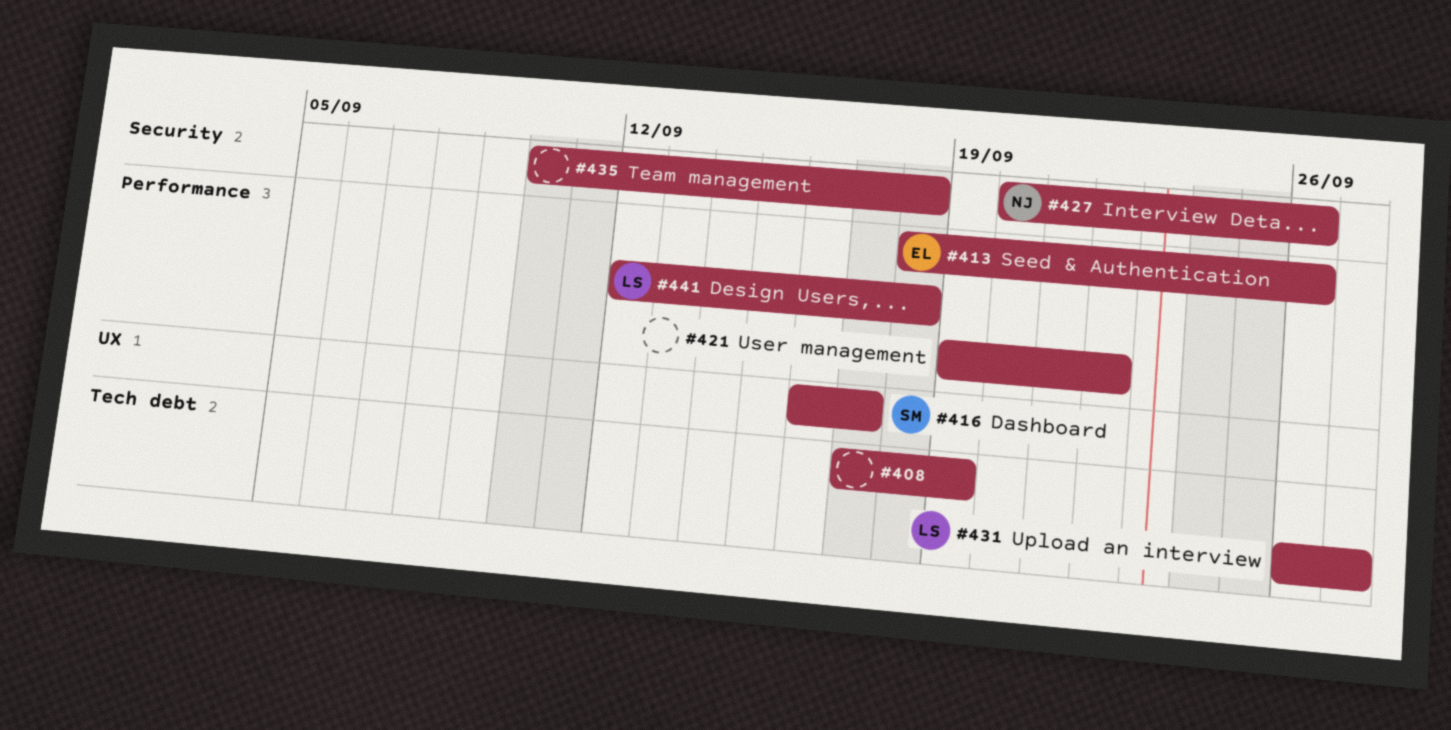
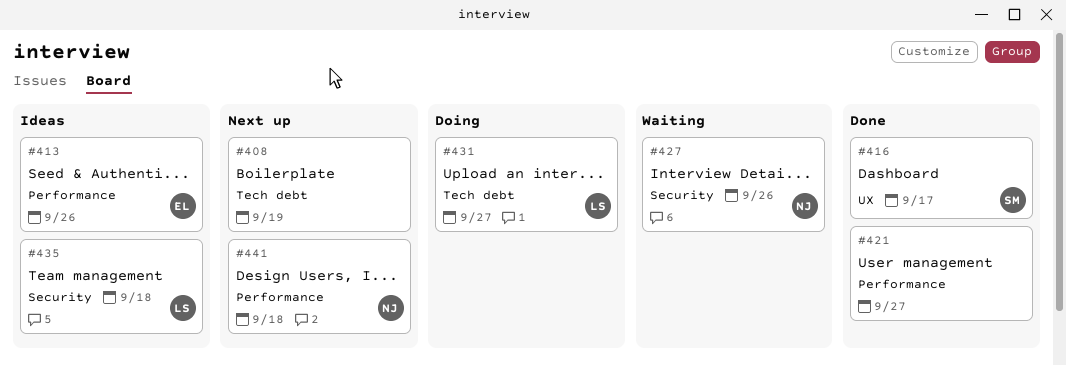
#421, due: Sep 22 -> Sep 27
#435, owner: none -> LS
#441, owner: LS -> NJ

